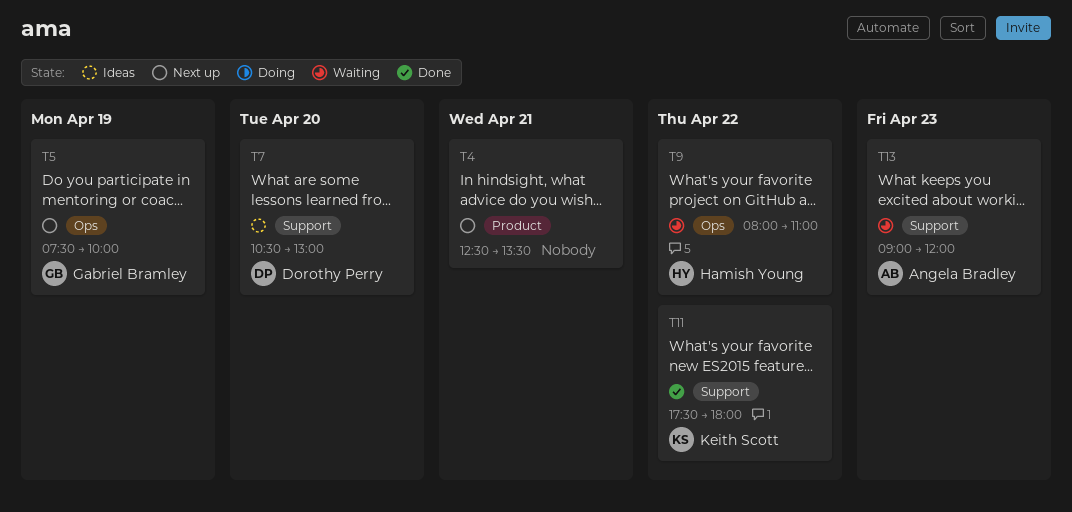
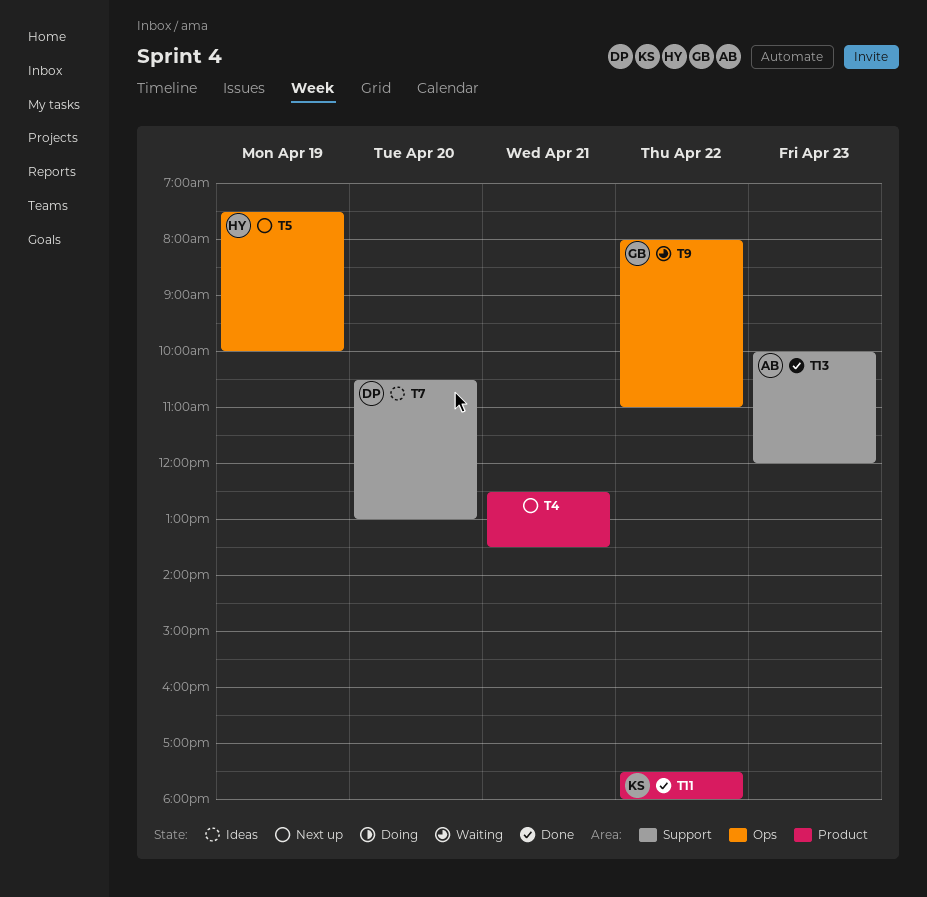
T5, owner: Gabriel Bramley -> Hamish Young
T9, owner: Hamish Young -> Gabriel Bramley
T11, label: Support -> Product
T13, status: Waiting -> Done
T13, begins: 09:00 -> 10:00

